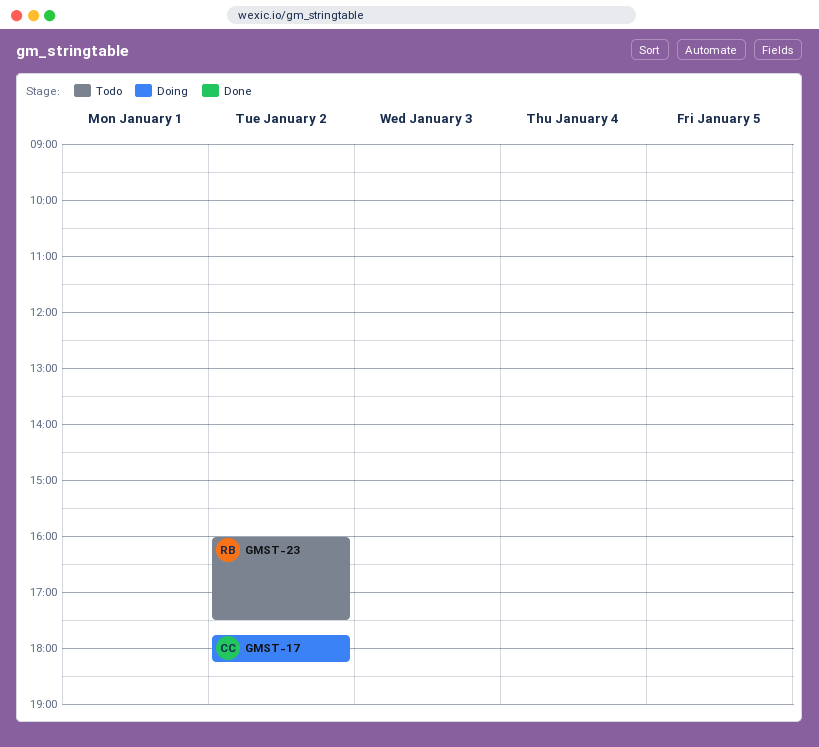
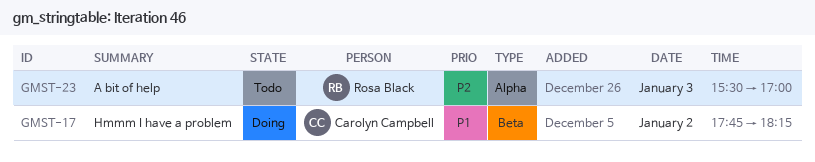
GMST-23, day: Jan 2 -> Jan 3
GMST-23, begins: 16:00 -> 15:30
GMST-23, ends: 17:30 -> 17:00

